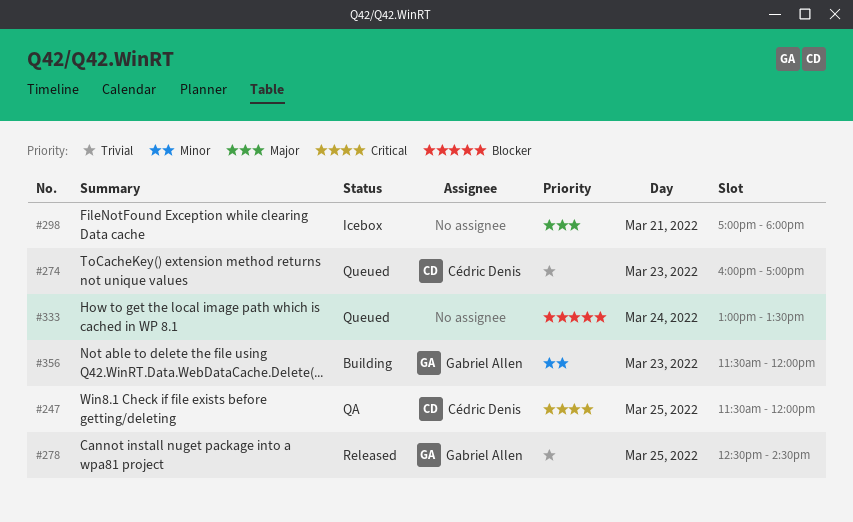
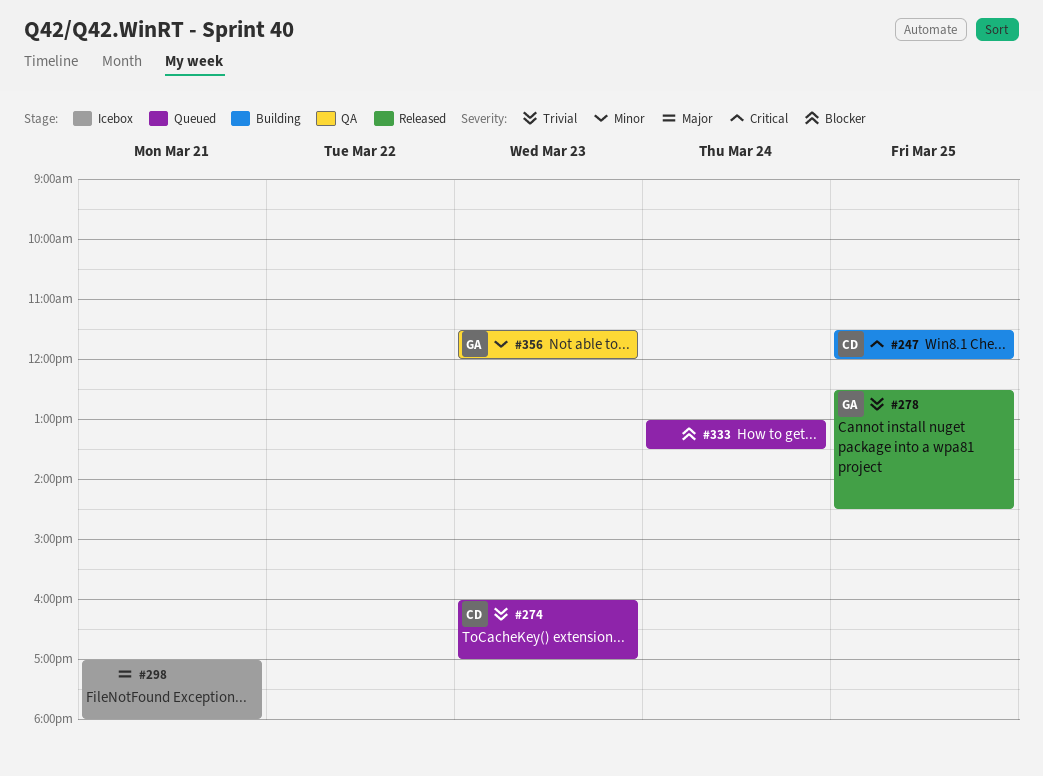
#247, status: QA -> Building
#356, status: Building -> QA

